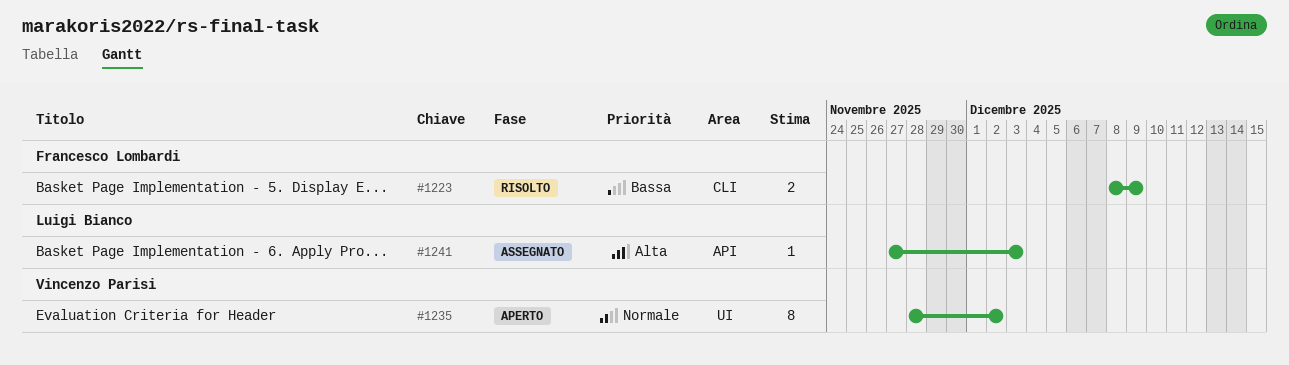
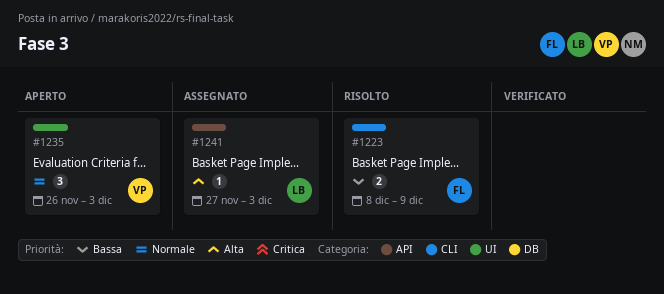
#1235, estimate: 8 -> 3
#1235, start: Nov 28 -> Nov 26
#1235, due: Dec 2 -> Dec 3

